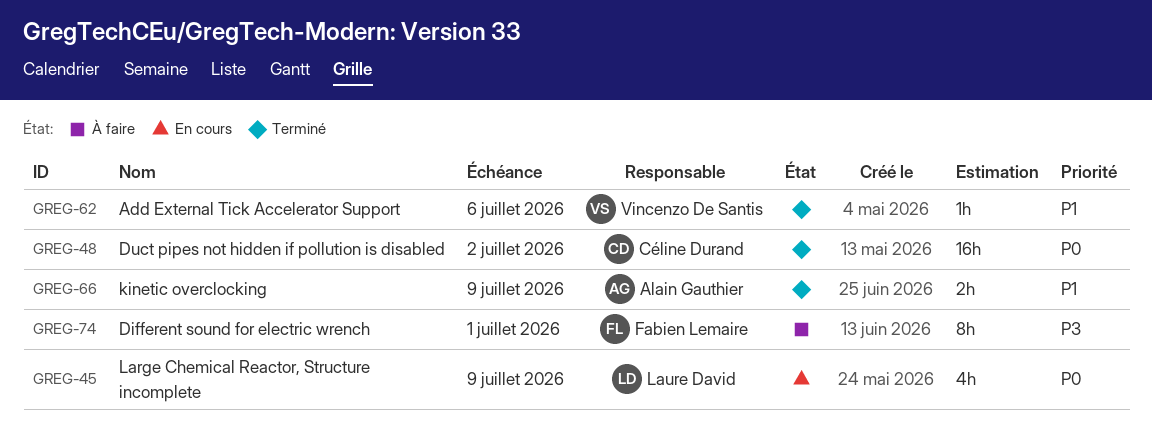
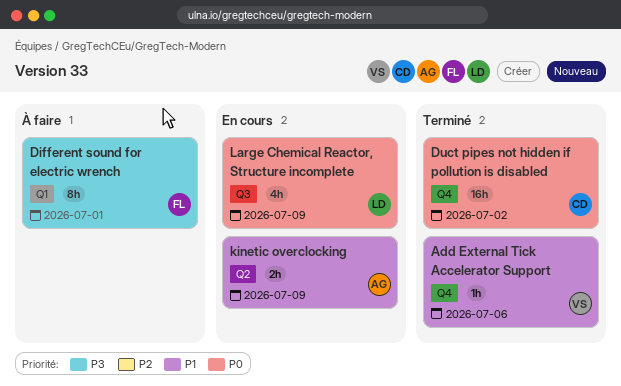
kinetic overclocking, status: Terminé -> En cours

